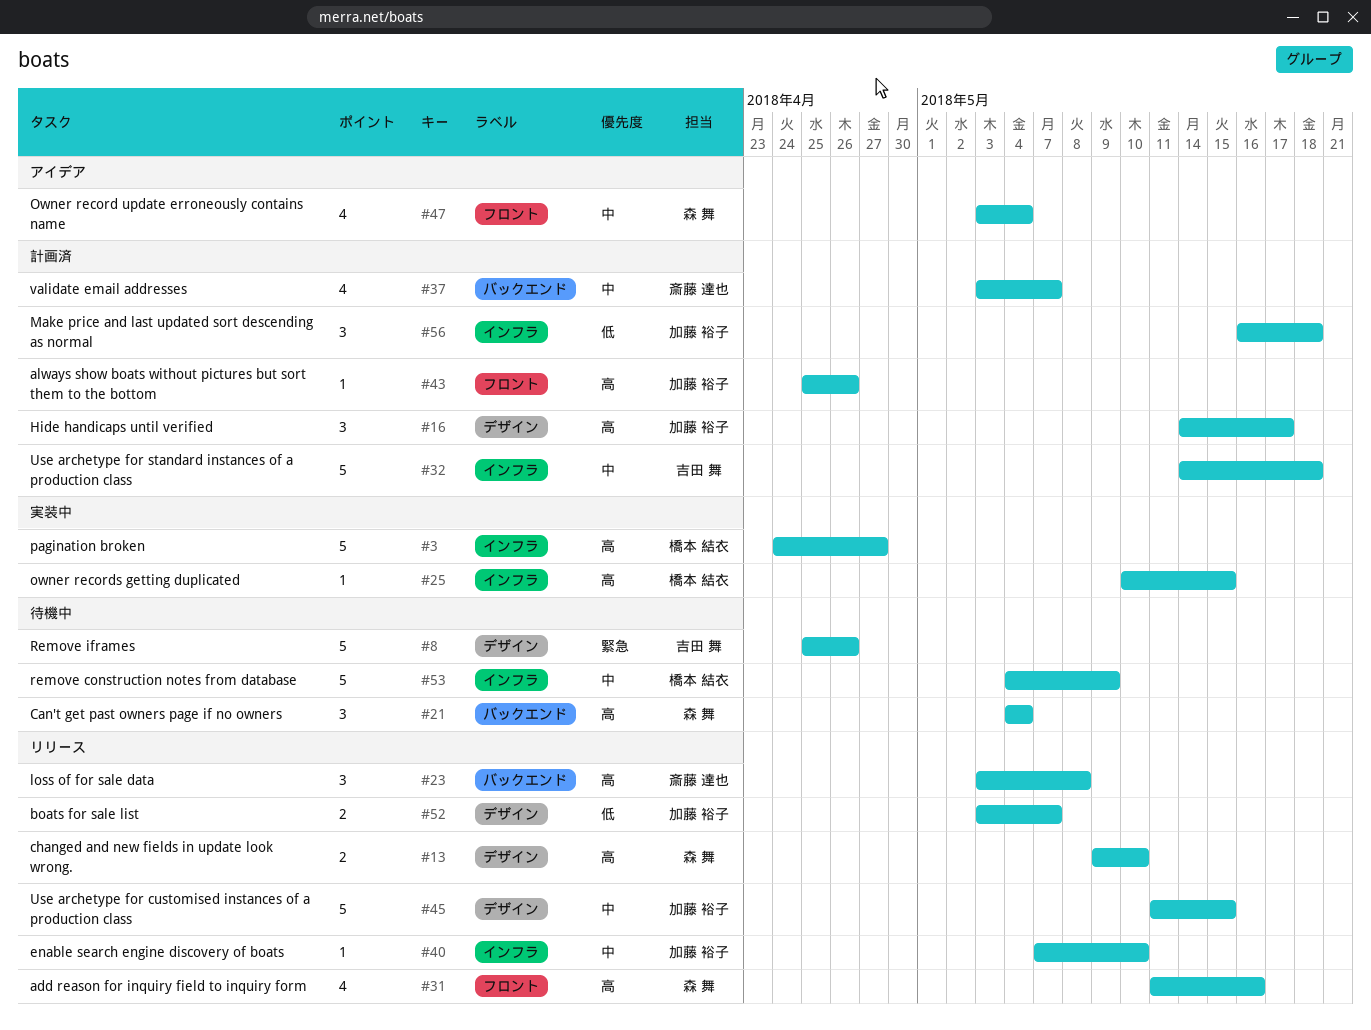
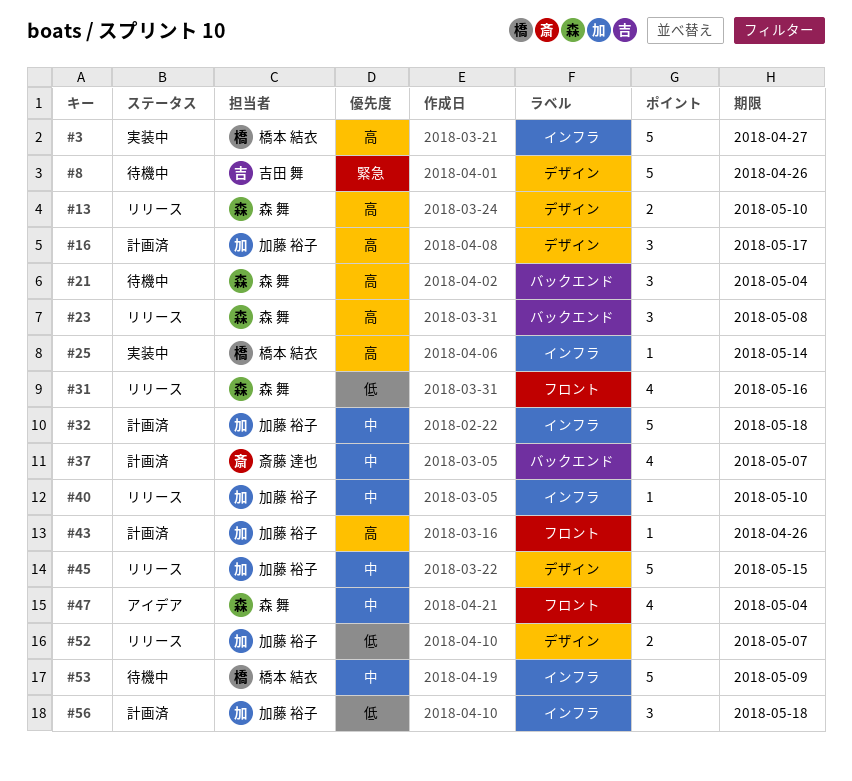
#23, owner: 斎藤 達也 -> 森 舞
#25, due: May 15 -> May 14
#31, priority: 高 -> 低
#32, owner: 吉田 舞 -> 加藤 裕子

